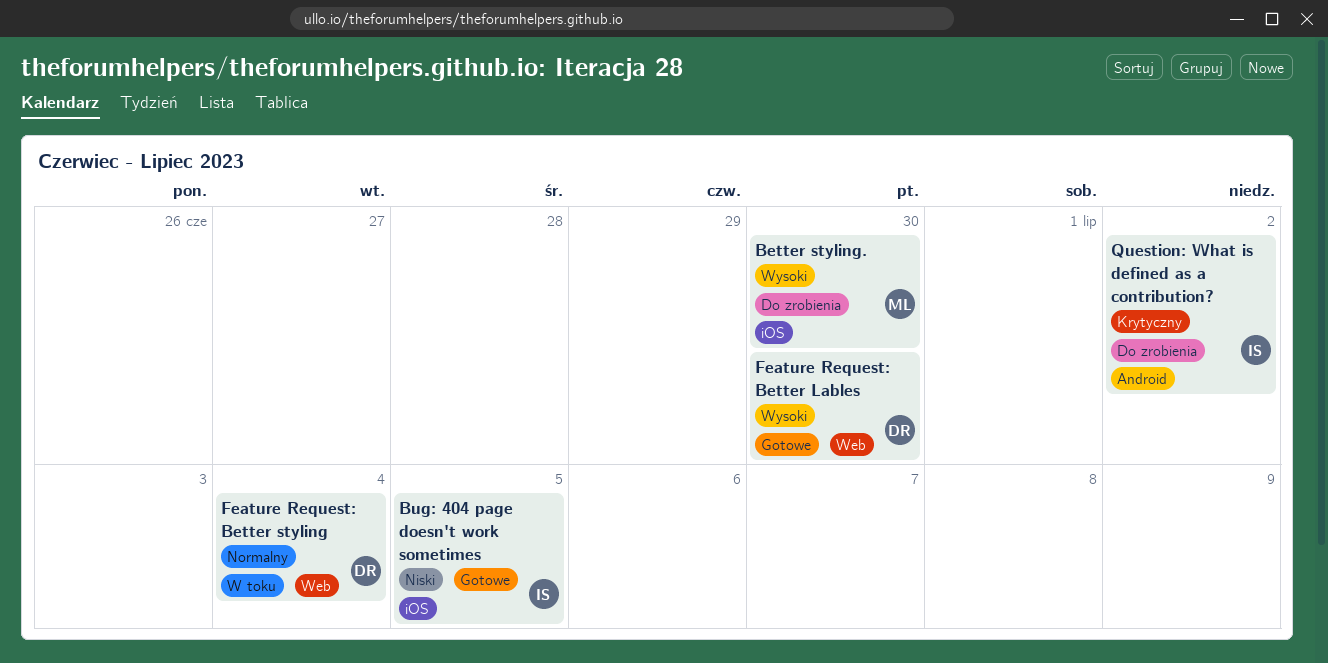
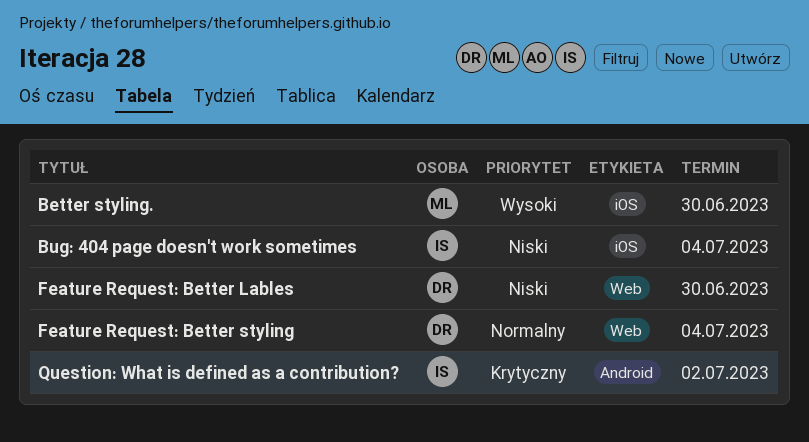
Bug: 404 page doesn't work sometimes, due: Jul 5 -> Jul 4
Feature Request: Better Lables, priority: Wysoki -> Niski

